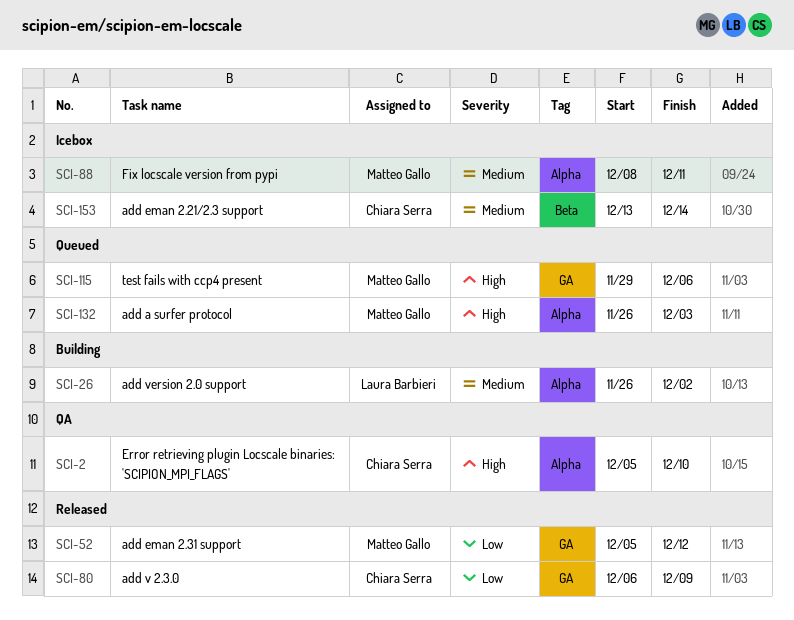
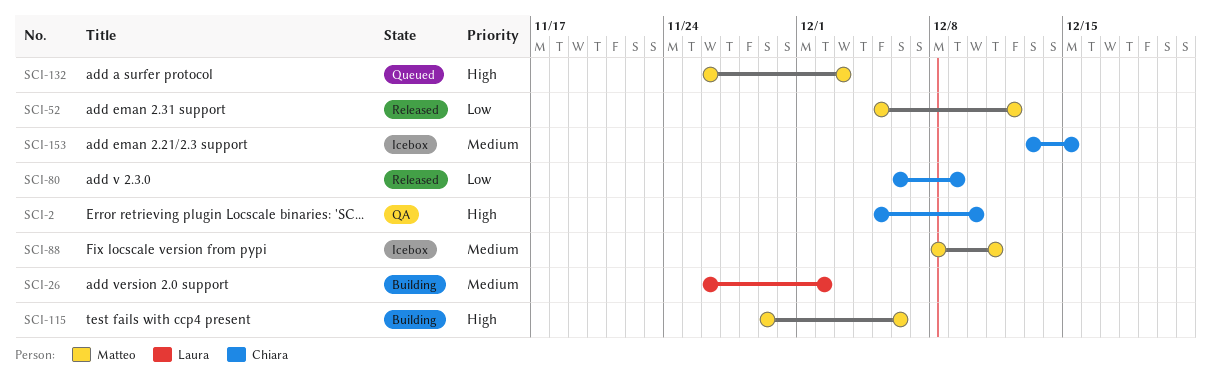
SCI-115, status: Queued -> Building
SCI-153, due: Dec 14 -> Dec 15

